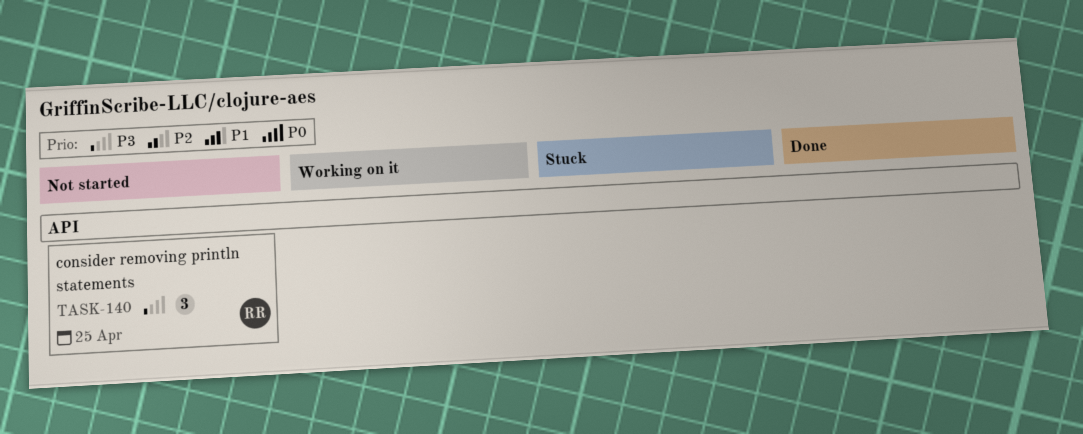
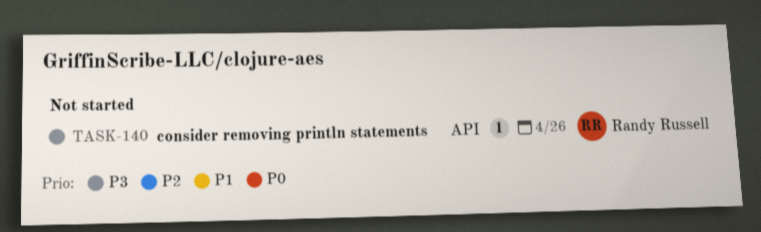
TASK-140, estimate: 3 -> 1
TASK-140, due: Apr 25 -> Apr 26

